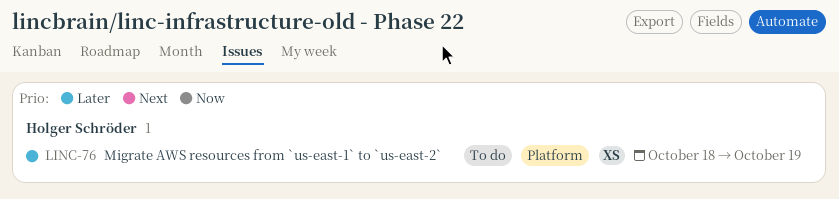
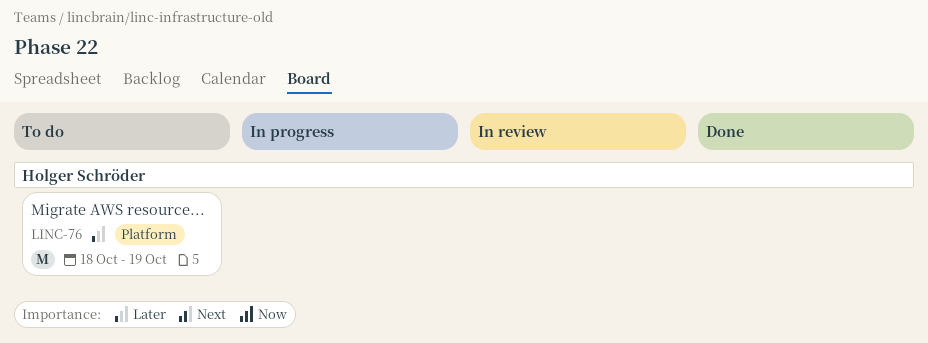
LINC-76, estimate: XS -> M

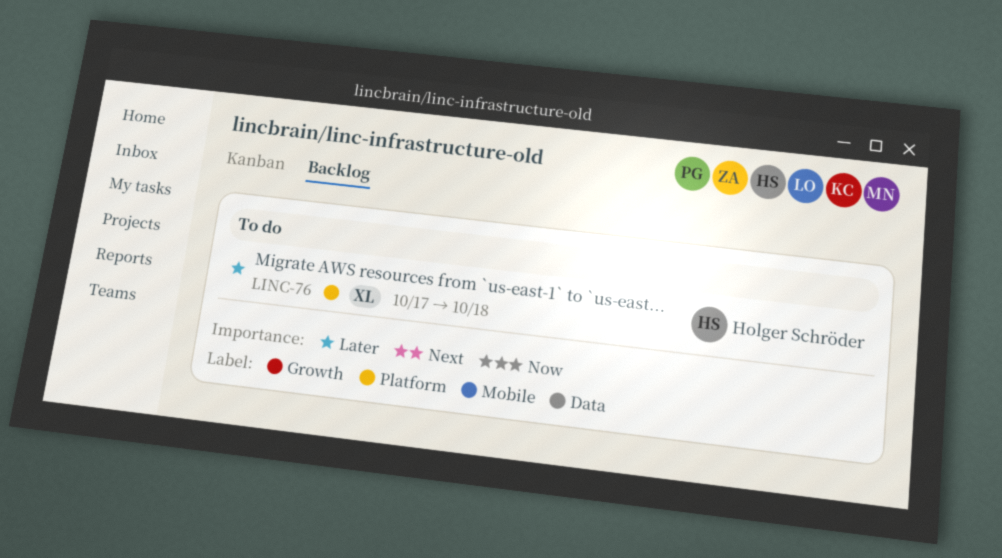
LINC-76, estimate: M -> XL
LINC-76, start: Oct 18 -> Oct 17
LINC-76, due: Oct 19 -> Oct 18

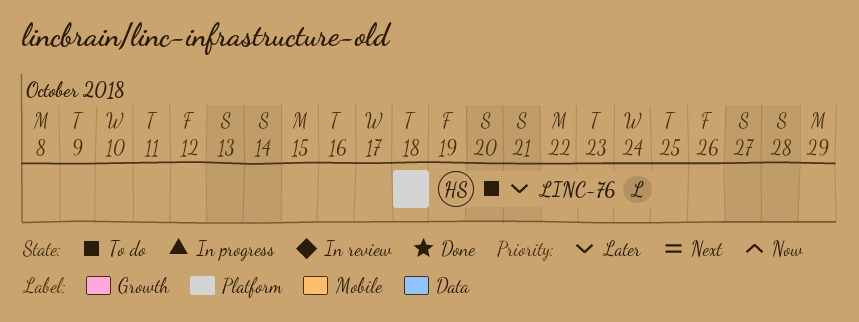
LINC-76, estimate: XL -> L
LINC-76, start: Oct 17 -> Oct 18

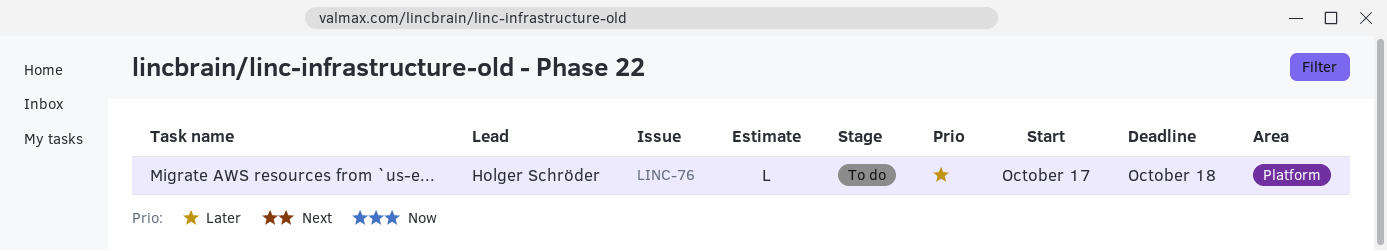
LINC-76, start: Oct 18 -> Oct 17

